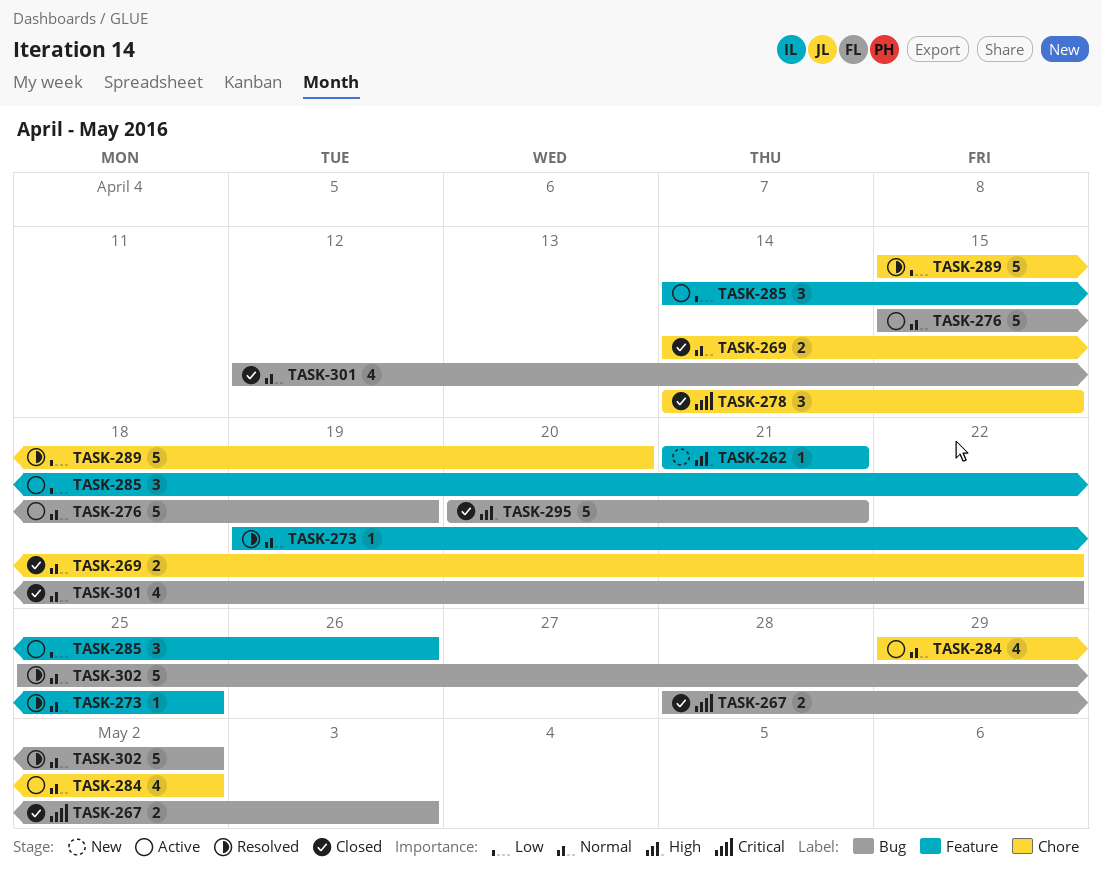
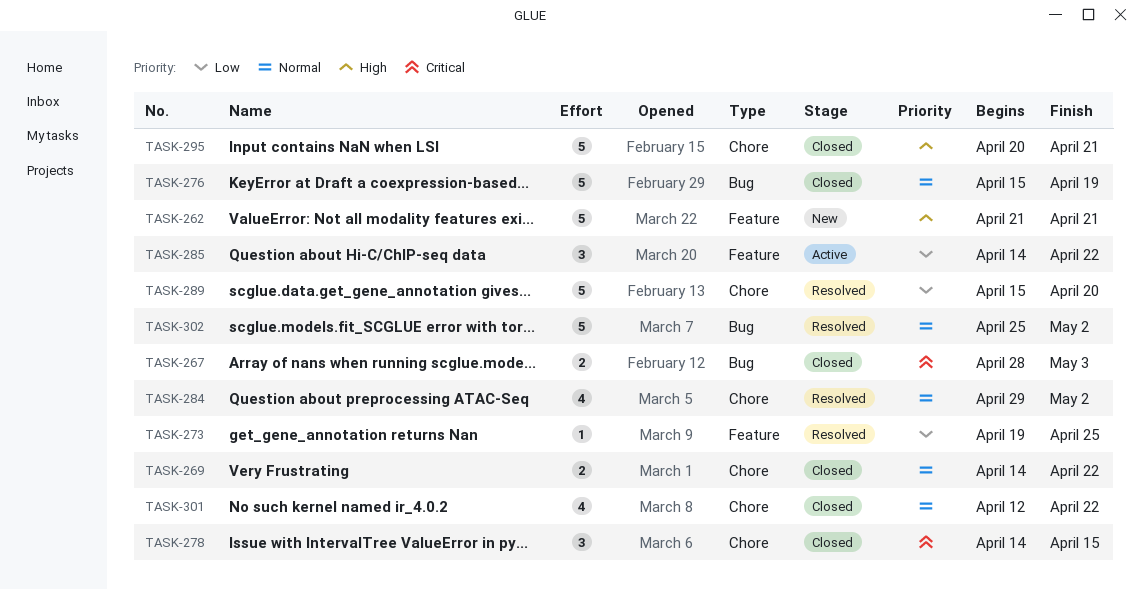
TASK-262, estimate: 1 -> 5
TASK-273, priority: Normal -> Low
TASK-276, status: Active -> Closed
TASK-284, status: Active -> Resolved
TASK-285, due: Apr 26 -> Apr 22
TASK-295, label: Bug -> Chore
TASK-301, label: Bug -> Chore

